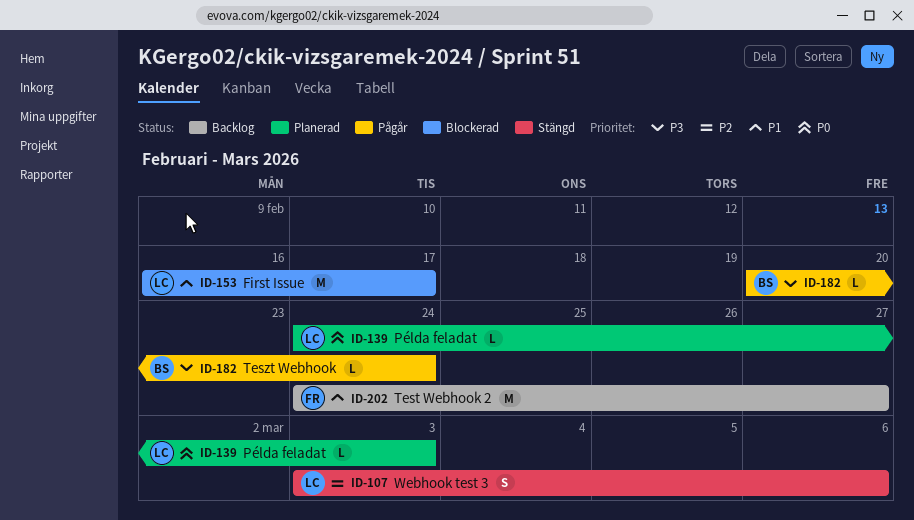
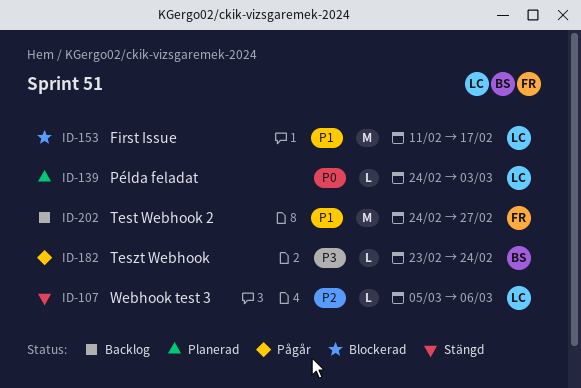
ID-107, estimate: S -> L
ID-107, start: Mar 3 -> Mar 5
ID-153, start: Feb 16 -> Feb 11
ID-182, start: Feb 20 -> Feb 23

